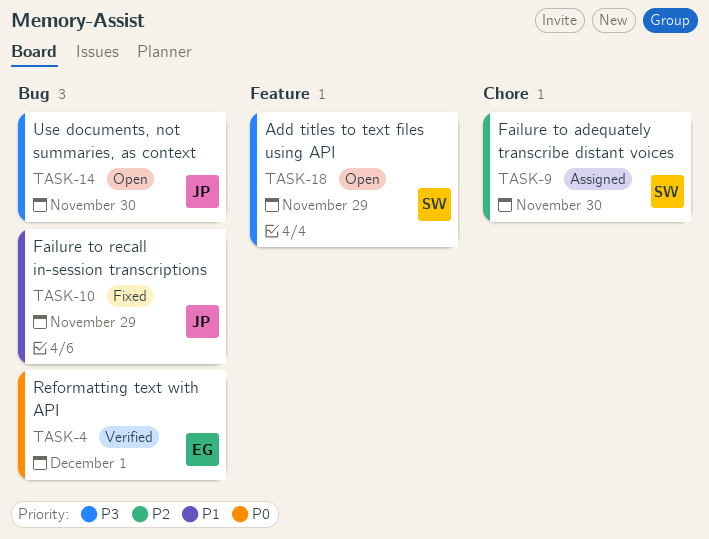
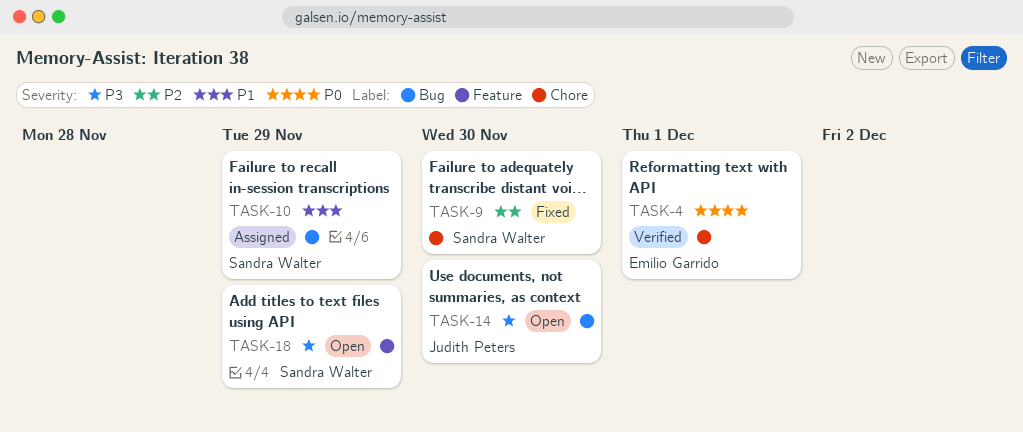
TASK-4, label: Bug -> Chore
TASK-9, status: Assigned -> Fixed
TASK-10, status: Fixed -> Assigned
TASK-10, owner: Judith Peters -> Sandra Walter

